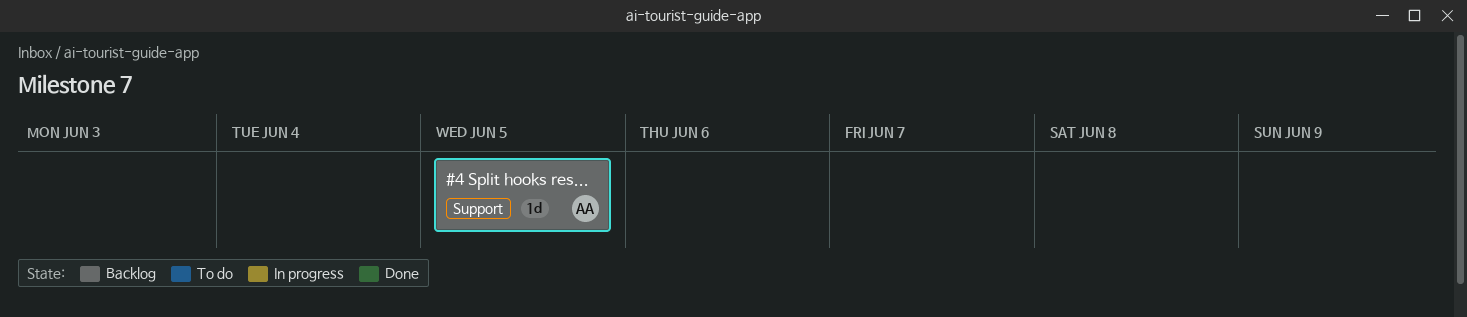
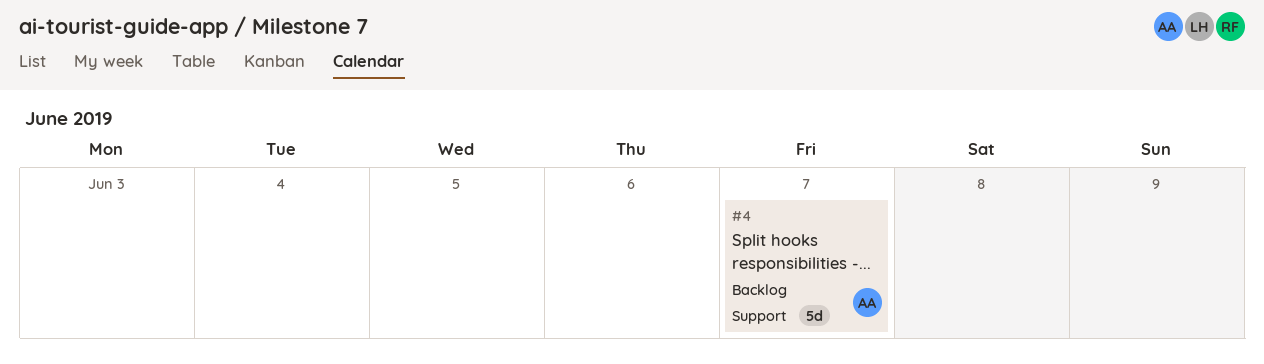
#4, estimate: 1d -> 5d
#4, due: Jun 5 -> Jun 7

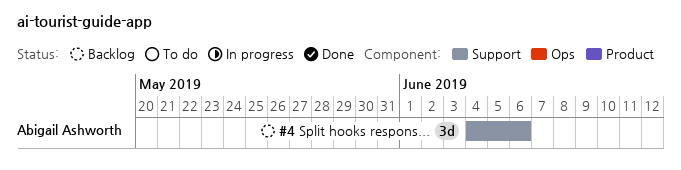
#4, estimate: 5d -> 3d
#4, due: Jun 7 -> Jun 6

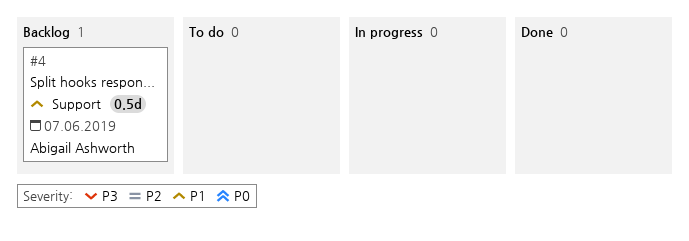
#4, estimate: 3d -> 0.5d
#4, due: Jun 6 -> Jun 7

